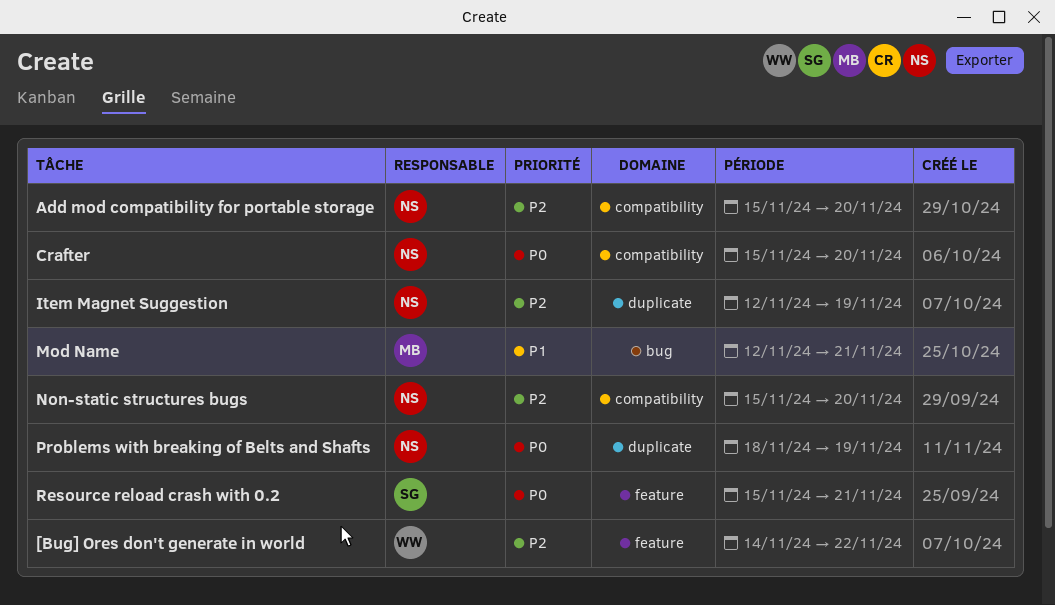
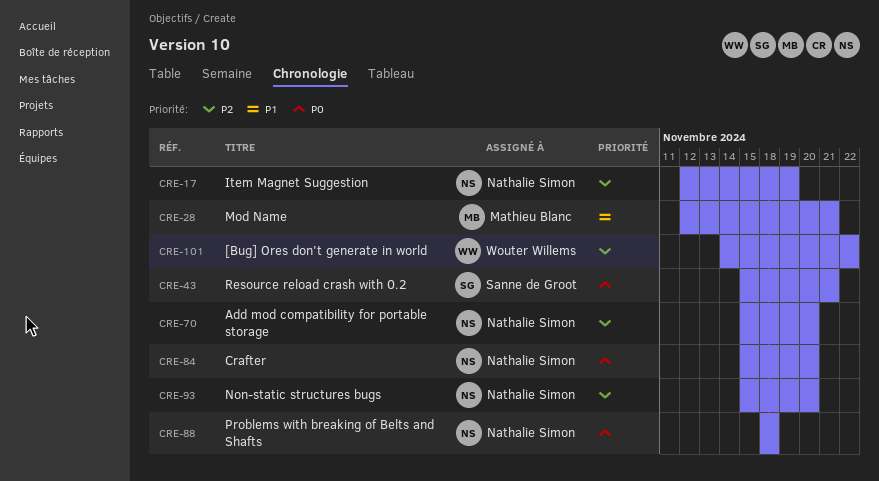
Problems with breaking of Belts and Shafts, due: Nov 19 -> Nov 18

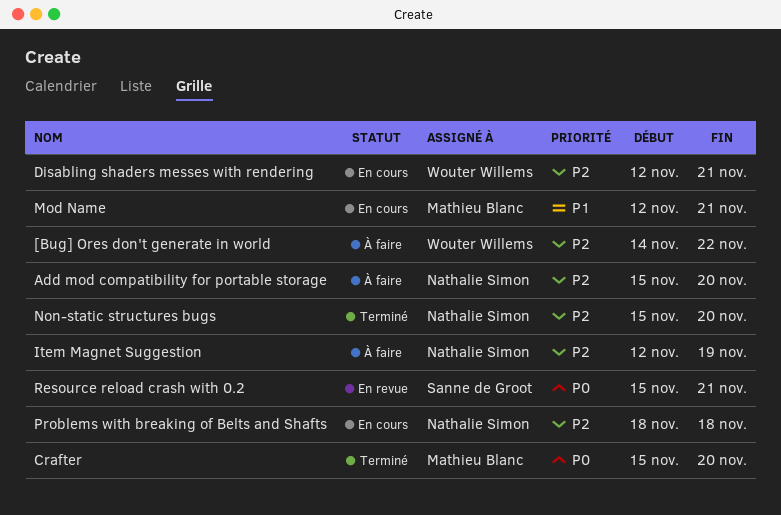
Crafter, owner: Nathalie Simon -> Mathieu Blanc
Disabling shaders messes with rendering: none -> present
Problems with breaking of Belts and Shafts, priority: P0 -> P2

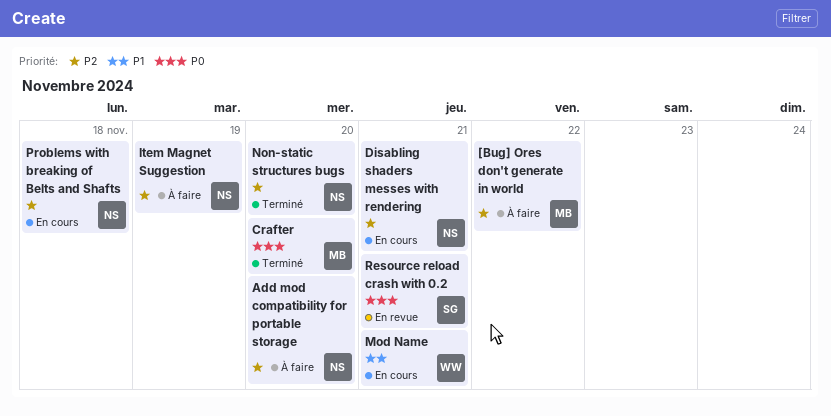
[Bug] Ores don't generate in world, owner: Wouter Willems -> Mathieu Blanc
Disabling shaders messes with rendering, owner: Wouter Willems -> Nathalie Simon
Mod Name, owner: Mathieu Blanc -> Wouter Willems

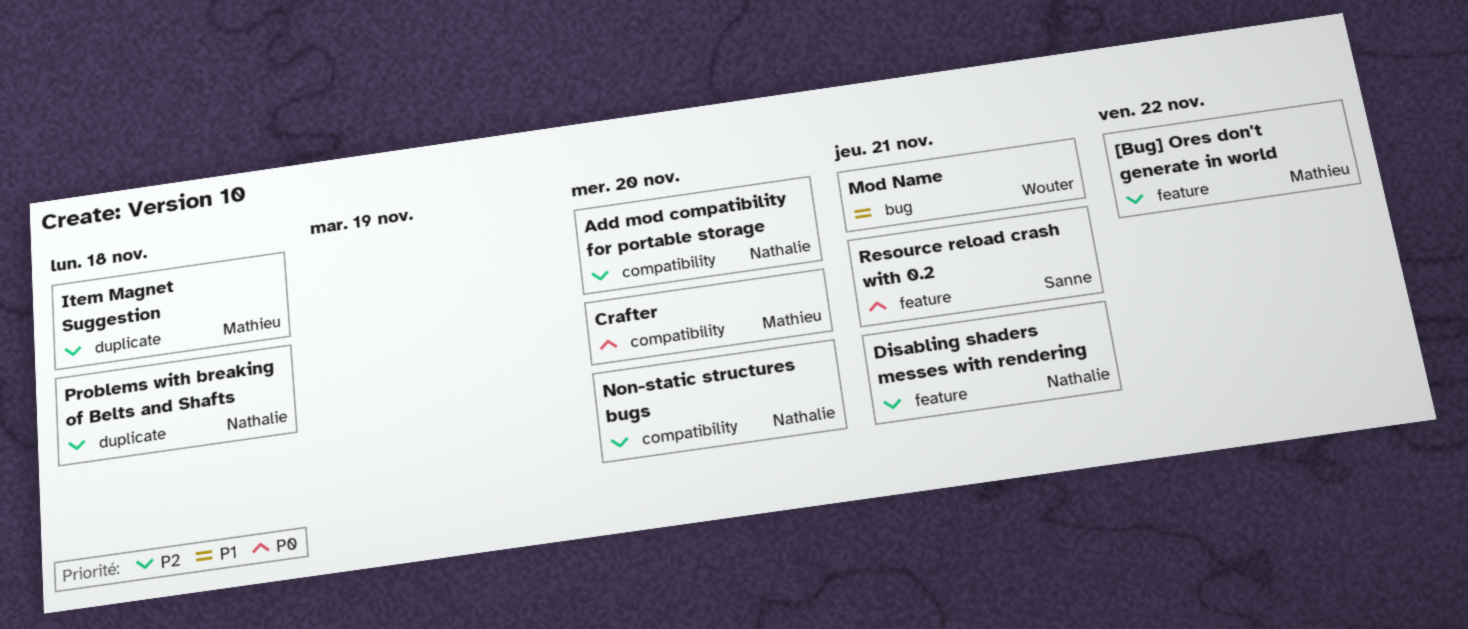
Item Magnet Suggestion, owner: Nathalie -> Mathieu
Item Magnet Suggestion, due: Nov 19 -> Nov 18

